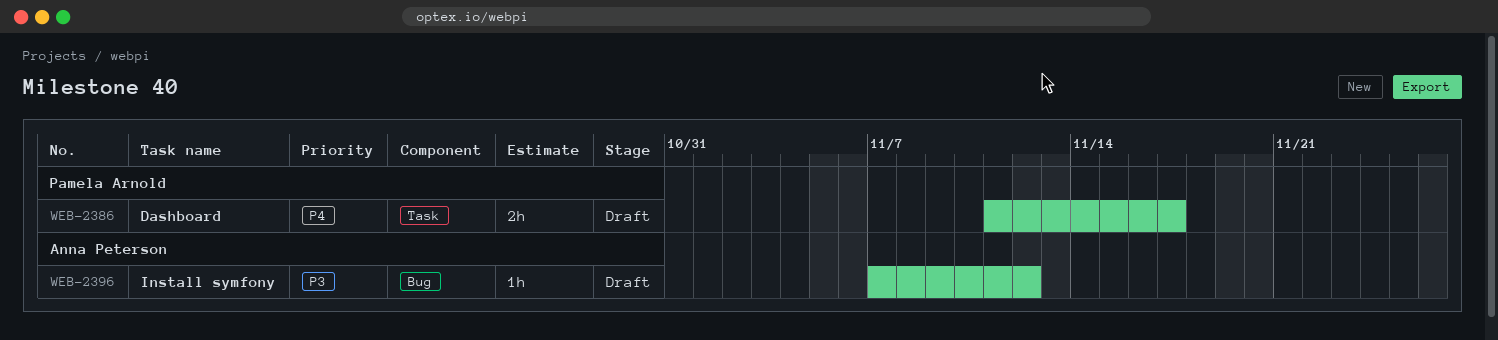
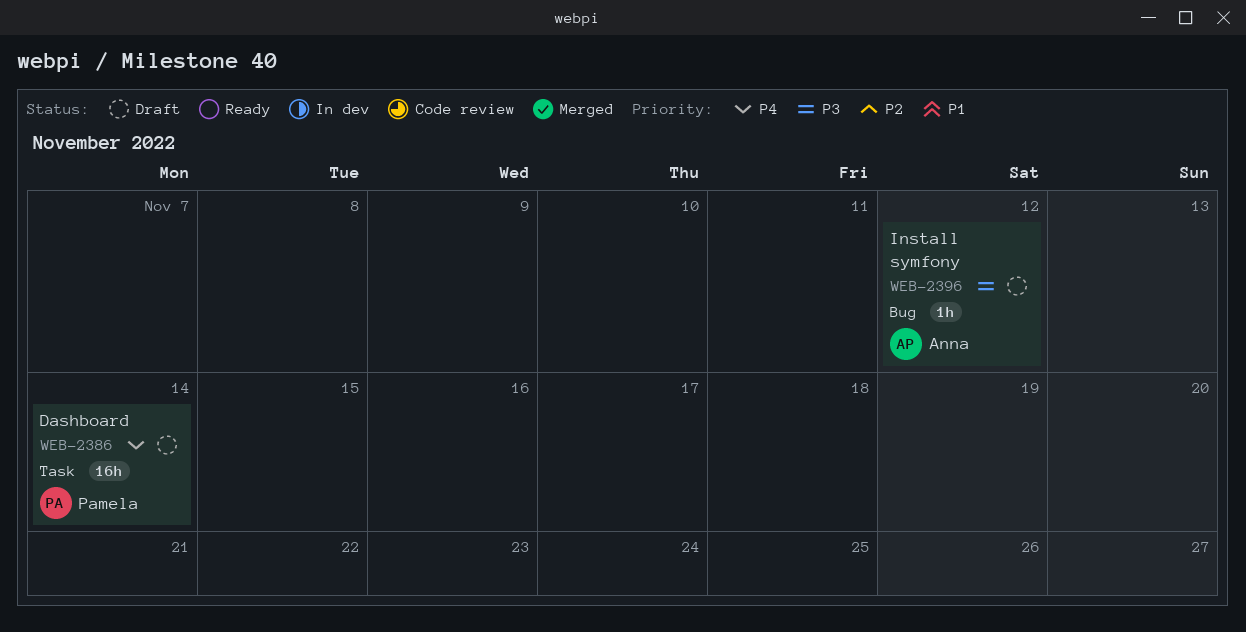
WEB-2386, estimate: 2h -> 16h
WEB-2386, due: Nov 17 -> Nov 14

